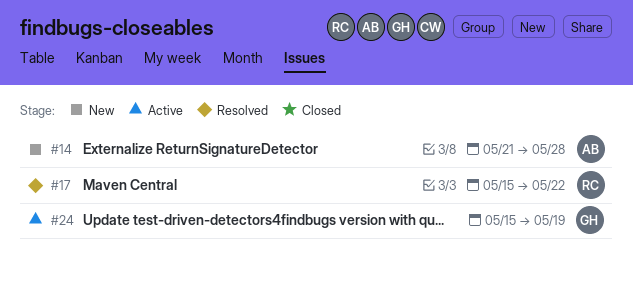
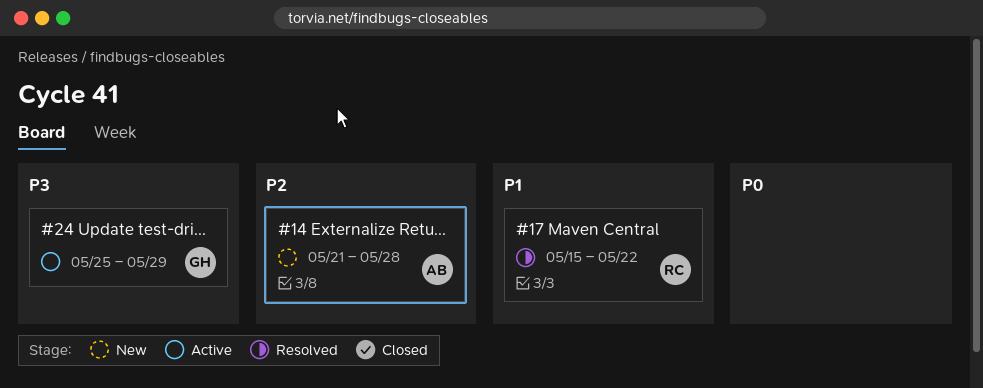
#24, start: May 15 -> May 25
#24, due: May 19 -> May 29

